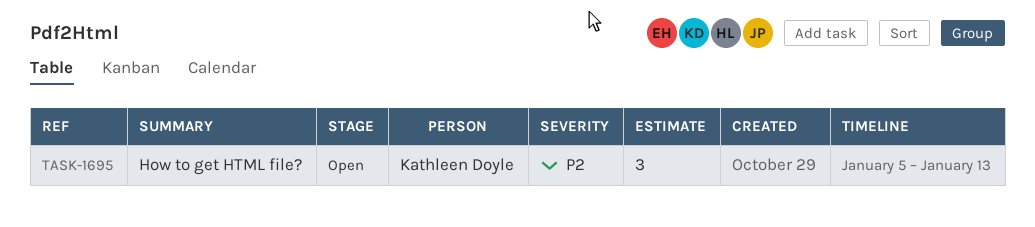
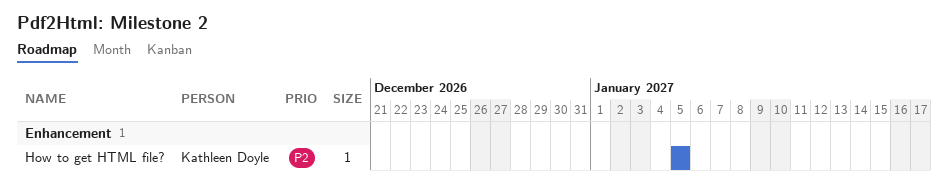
How to get HTML file?, estimate: 3 -> 1
How to get HTML file?, due: Jan 13 -> Jan 5

